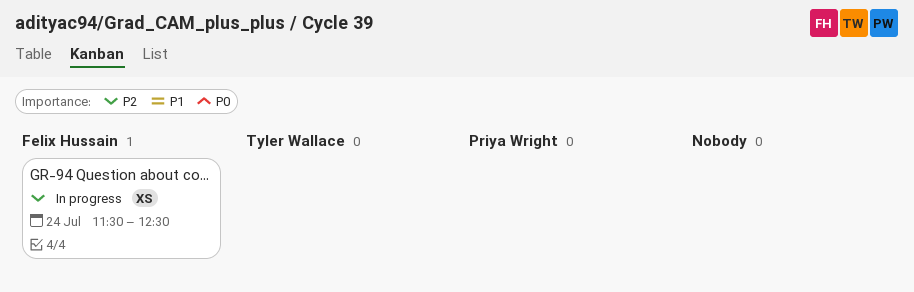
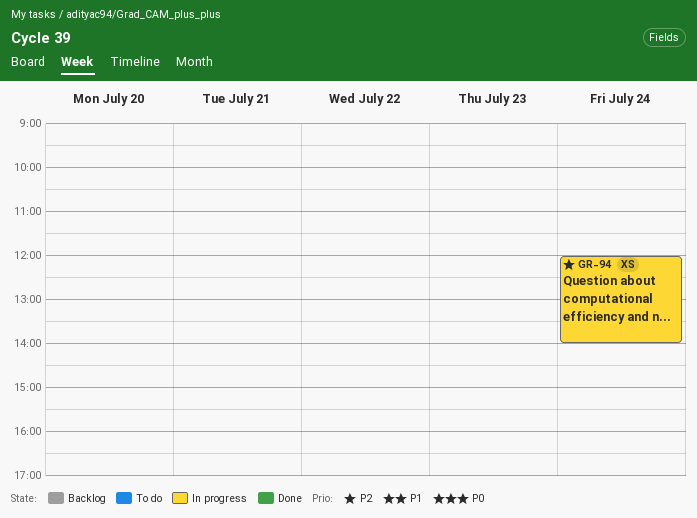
GR-94, begins: 11:30 -> 12:00
GR-94, ends: 12:30 -> 14:00

